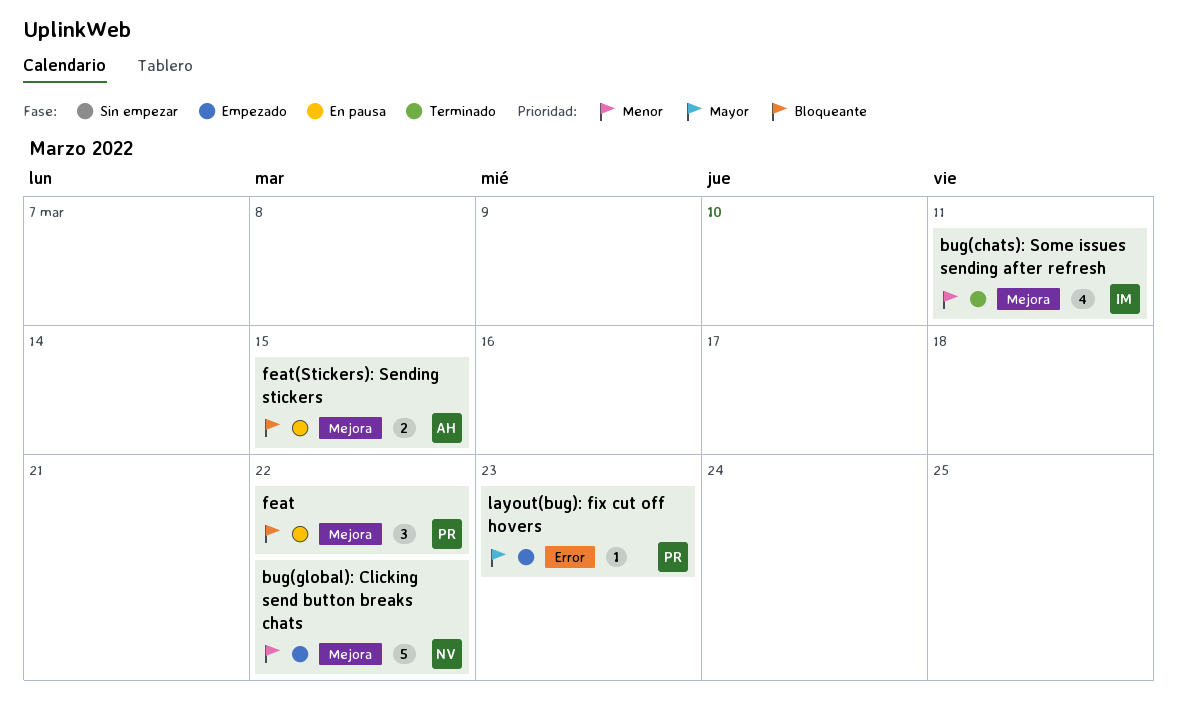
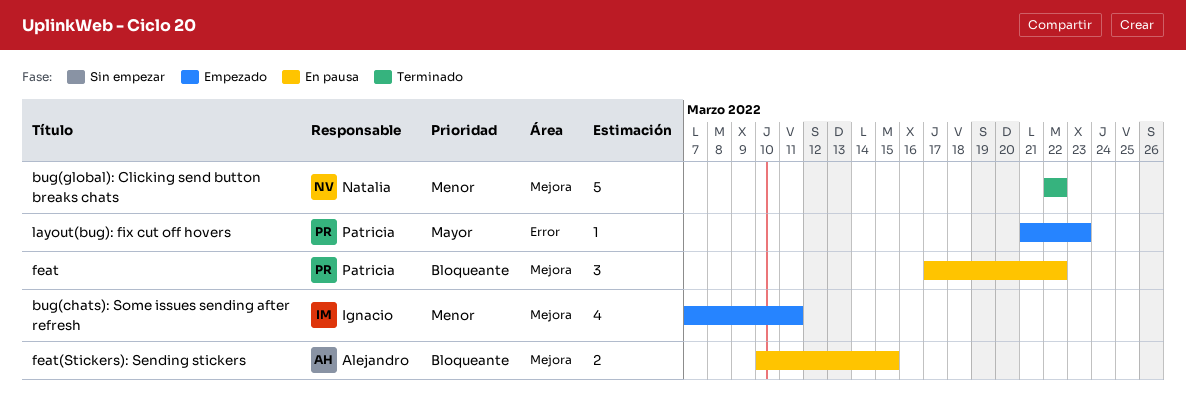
bug(chats): Some issues sending after refresh, status: Terminado -> Empezado
bug(global): Clicking send button breaks chats, status: Empezado -> Terminado

